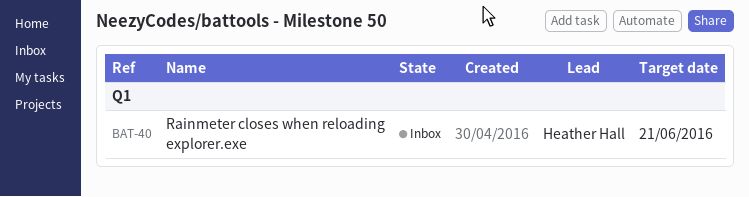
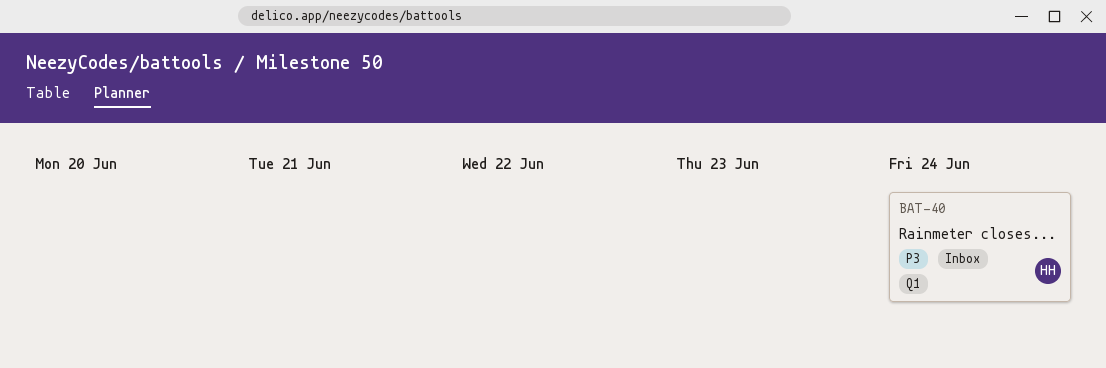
BAT-40, due: Jun 21 -> Jun 24

